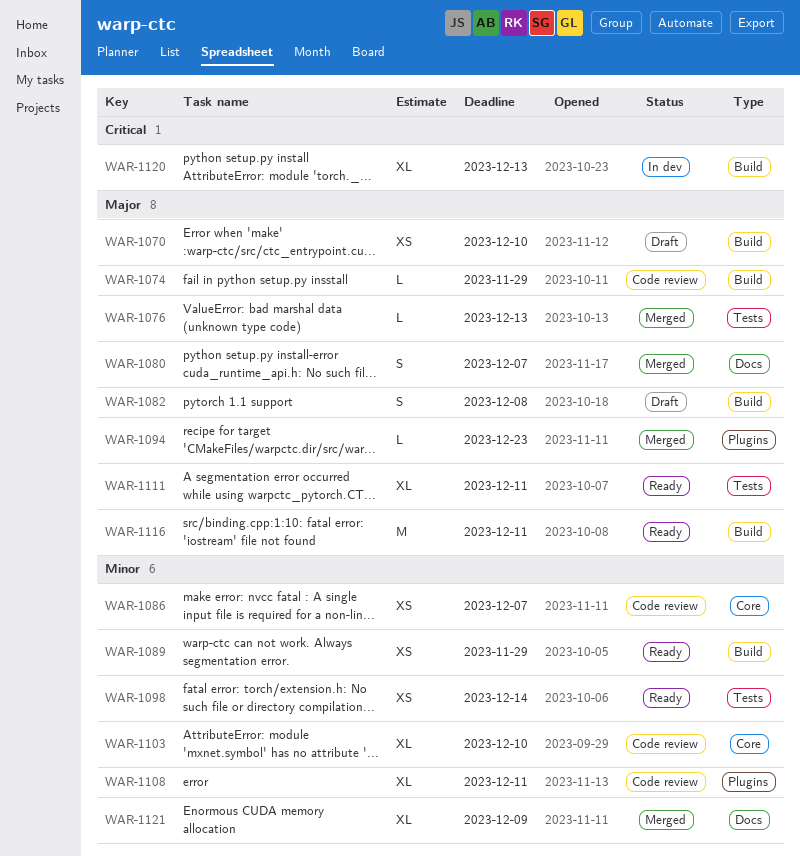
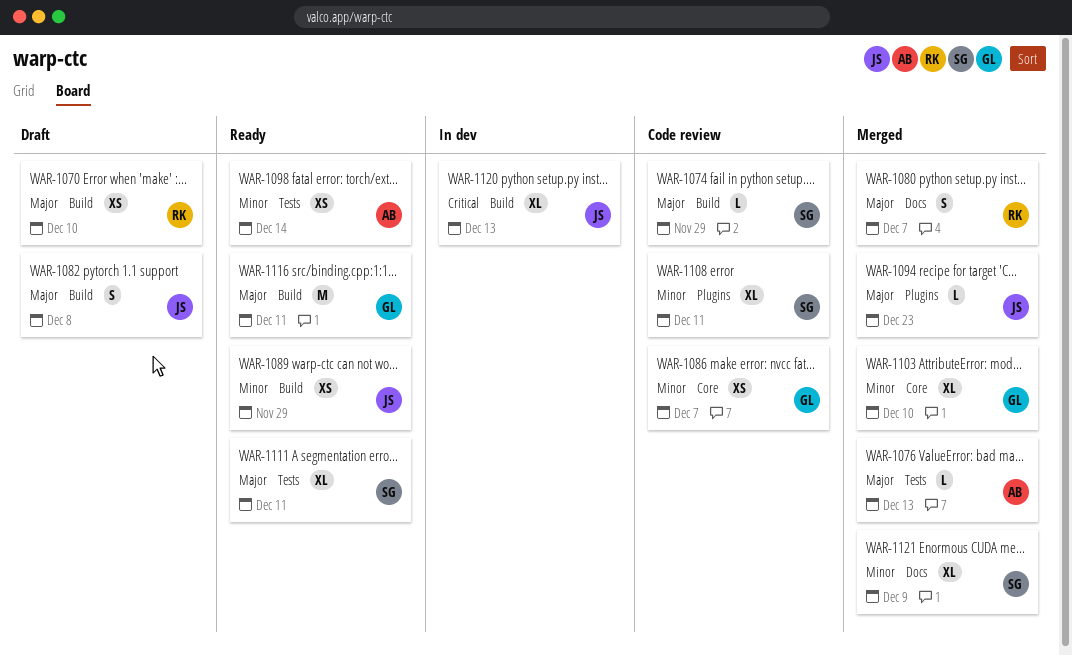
WAR-1103, status: Code review -> Merged

